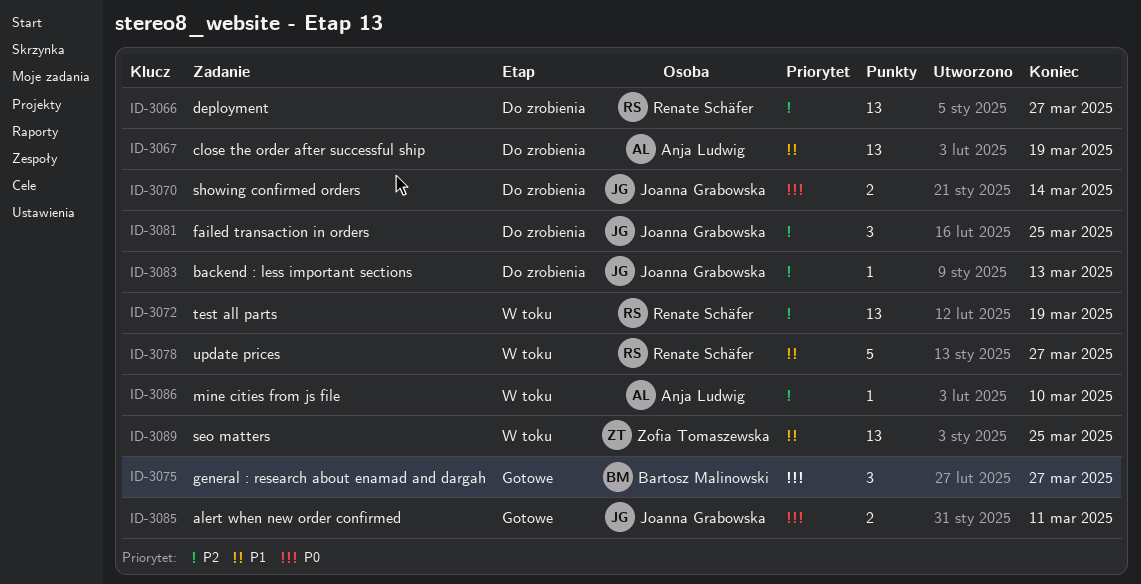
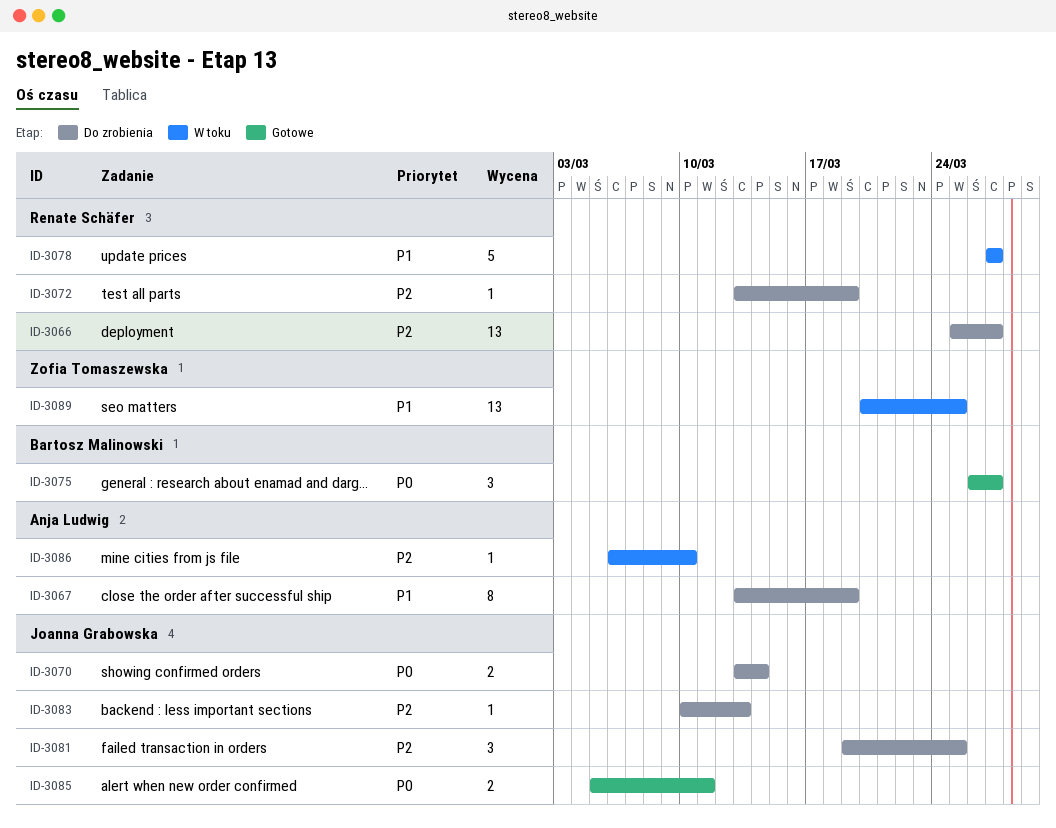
ID-3067, estimate: 13 -> 8
ID-3072, status: W toku -> Do zrobienia
ID-3072, estimate: 13 -> 1

